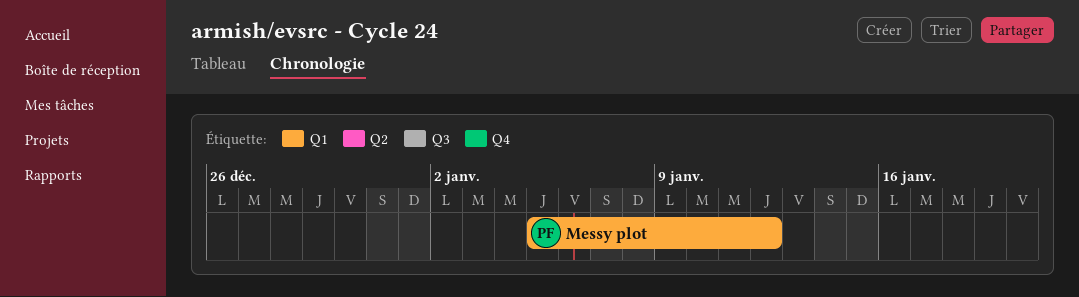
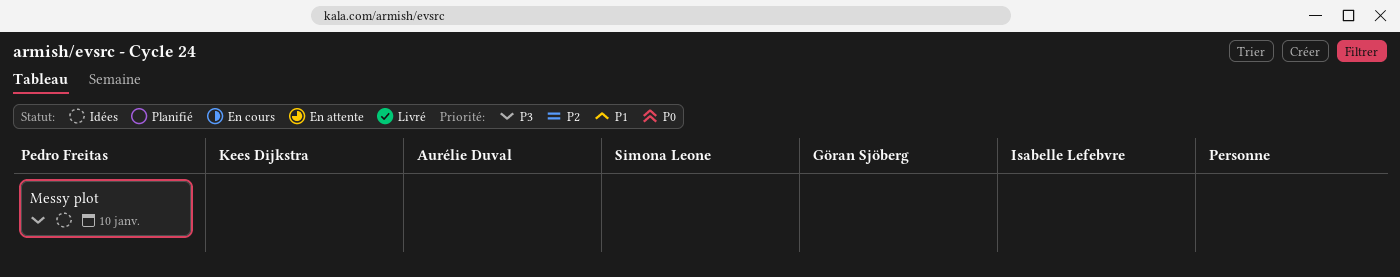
Messy plot, due: Jan 12 -> Jan 10

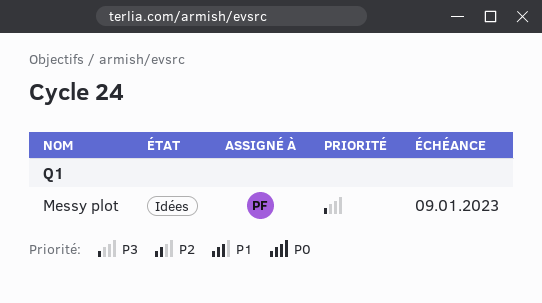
Messy plot, due: Jan 10 -> Jan 9

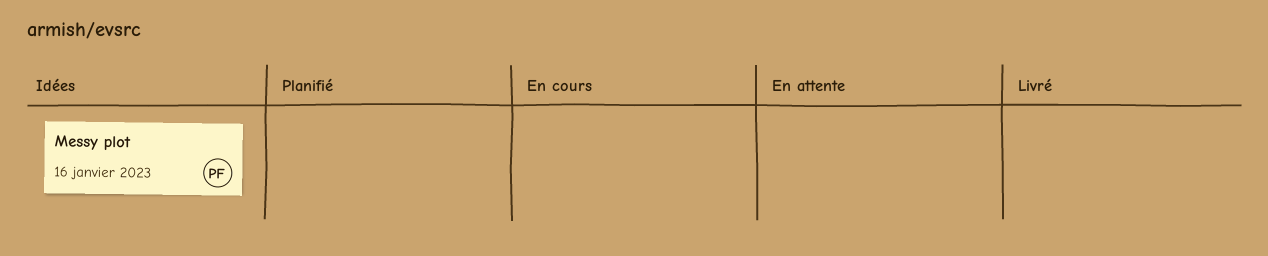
Messy plot, due: Jan 9 -> Jan 16

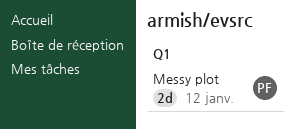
Messy plot, due: Jan 16 -> Jan 12

